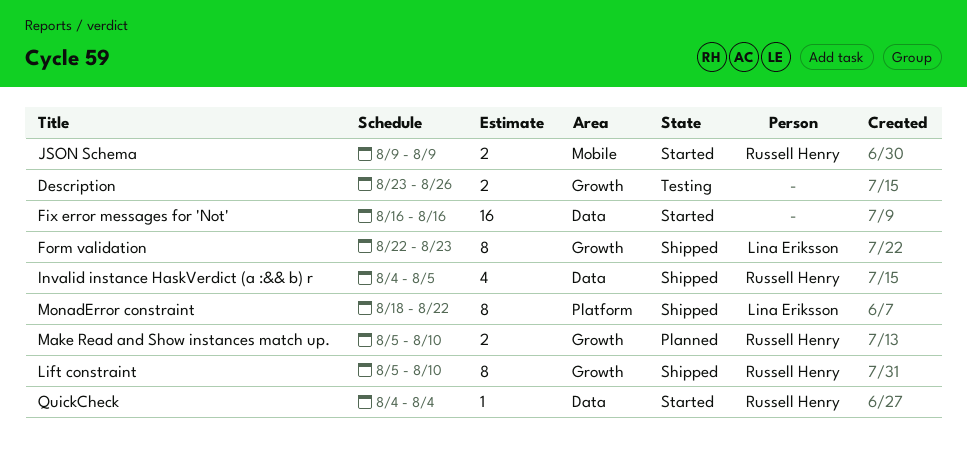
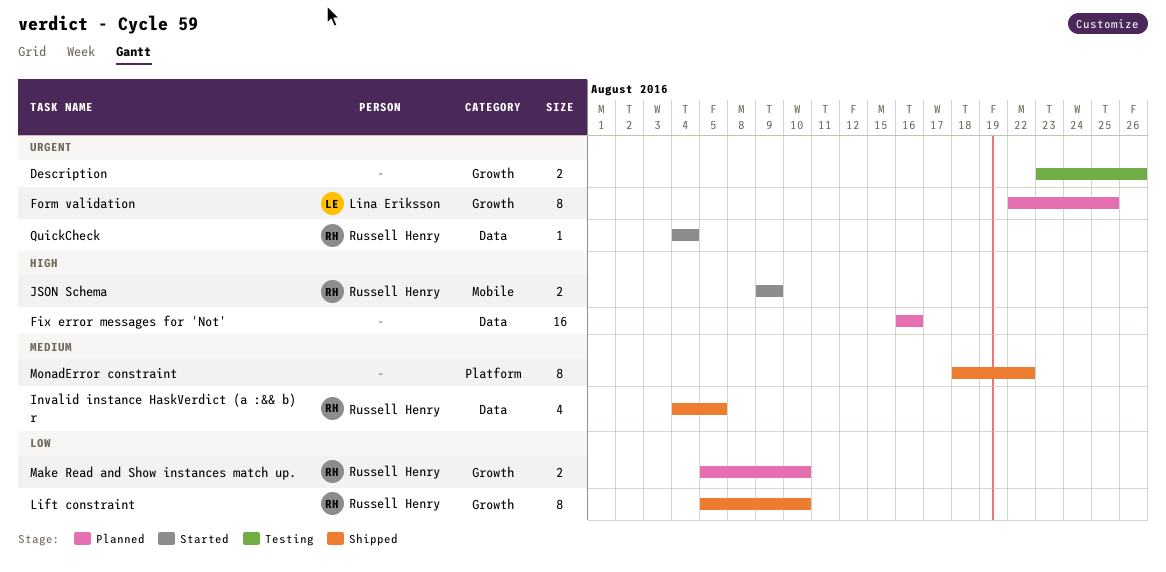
Fix error messages for 'Not', status: Started -> Planned
Form validation, status: Shipped -> Planned
Form validation, due: Aug 23 -> Aug 25
MonadError constraint, owner: Lina Eriksson -> none

